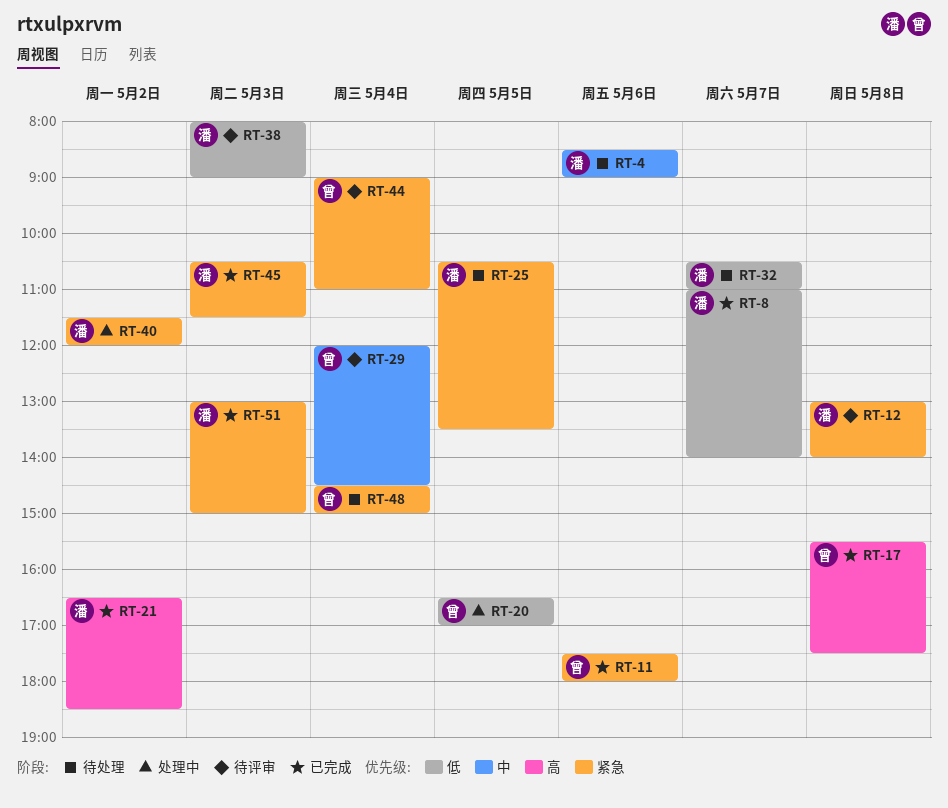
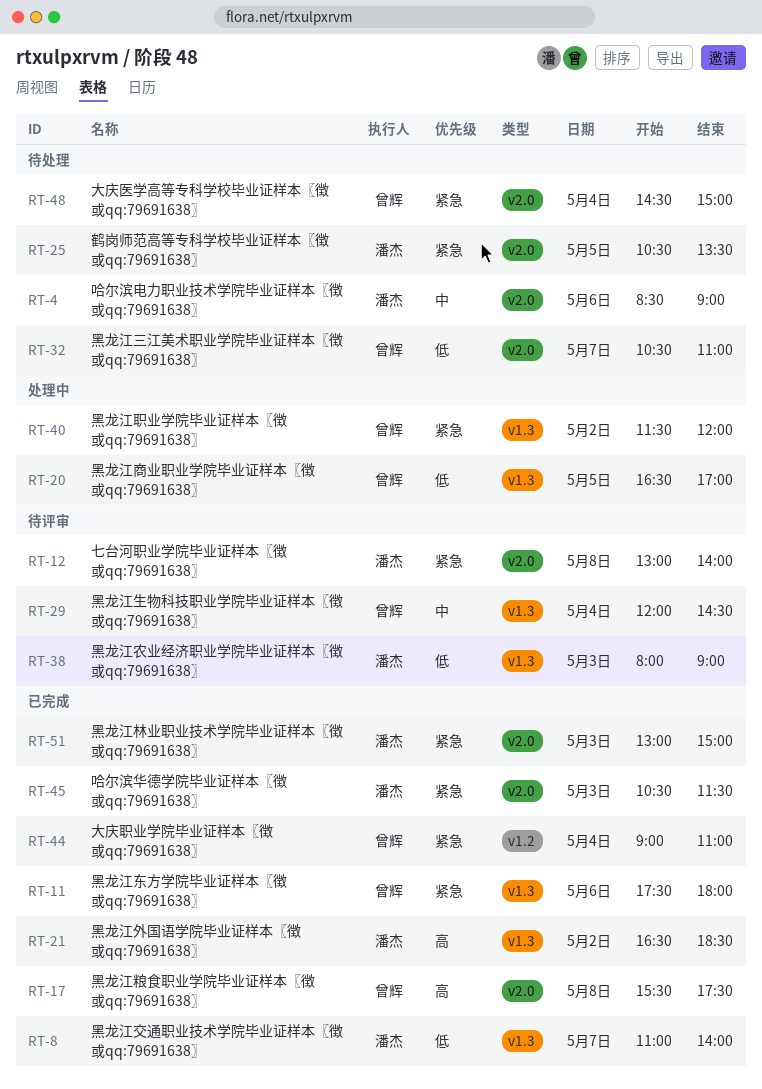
RT-32, owner: 潘杰 -> 曾辉
RT-40, owner: 潘杰 -> 曾辉
RT-44, status: 待评审 -> 已完成

